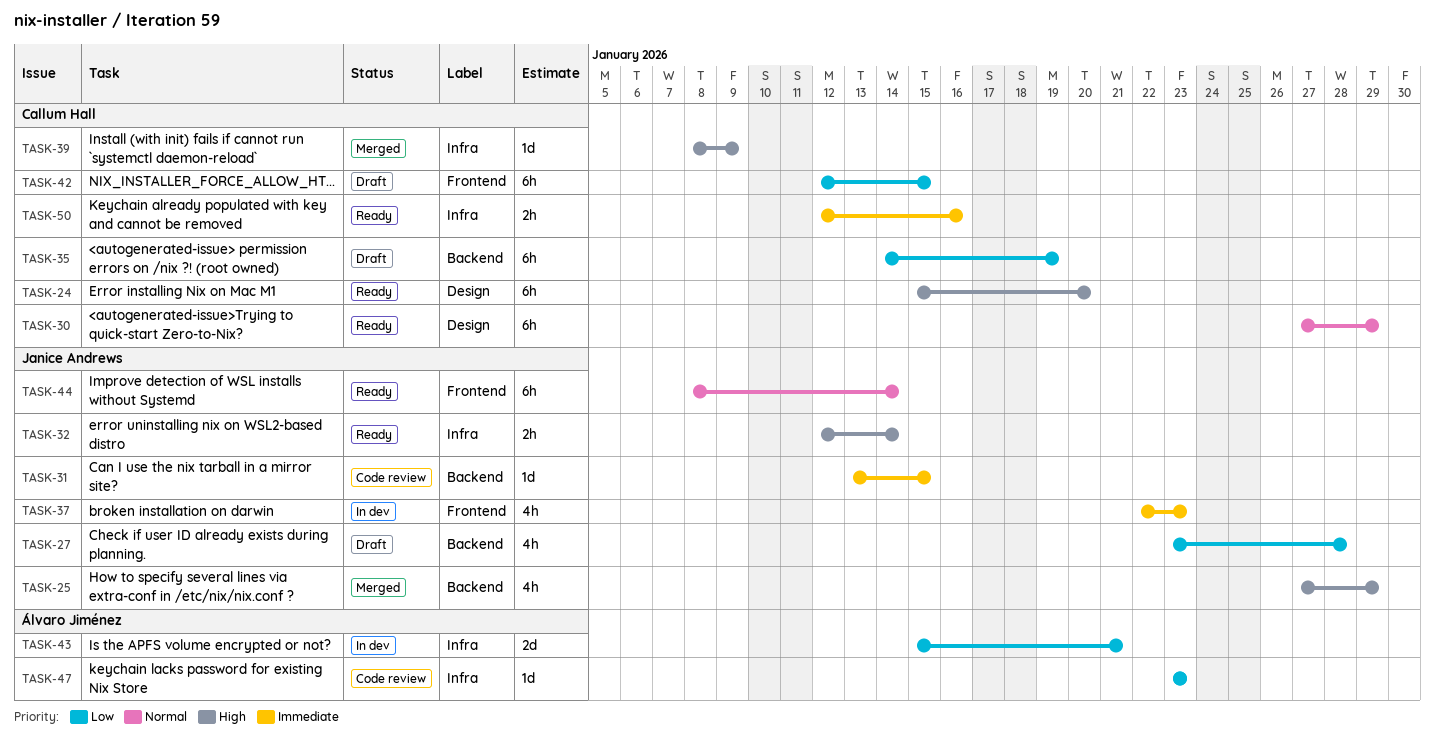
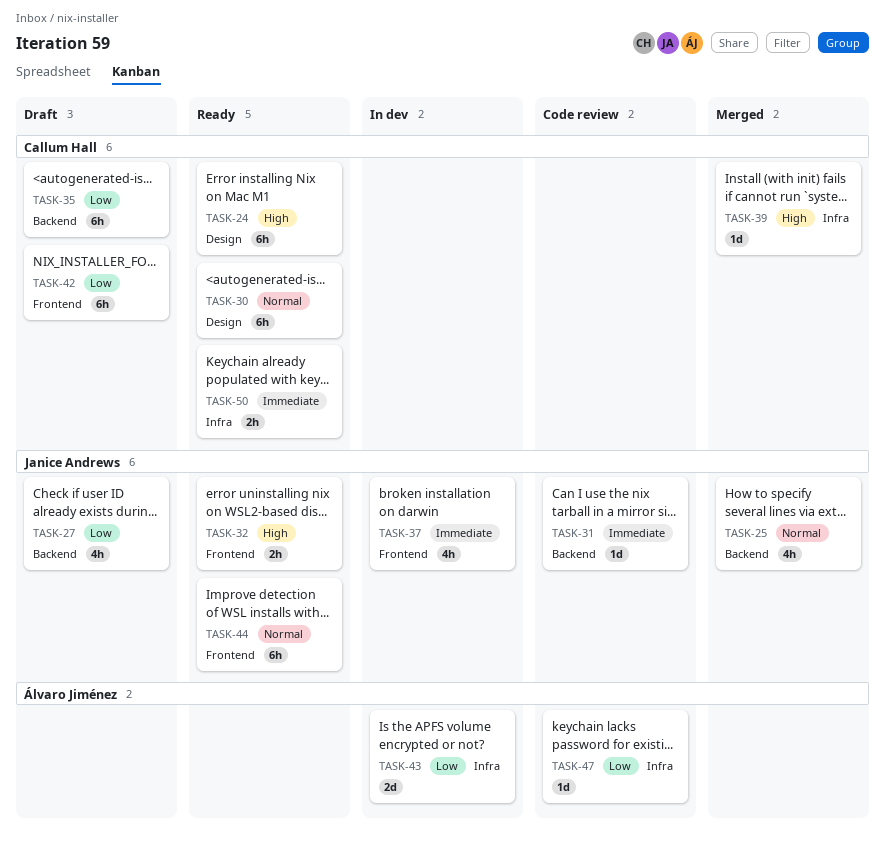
TASK-25, priority: High -> Normal
TASK-32, label: Infra -> Frontend

